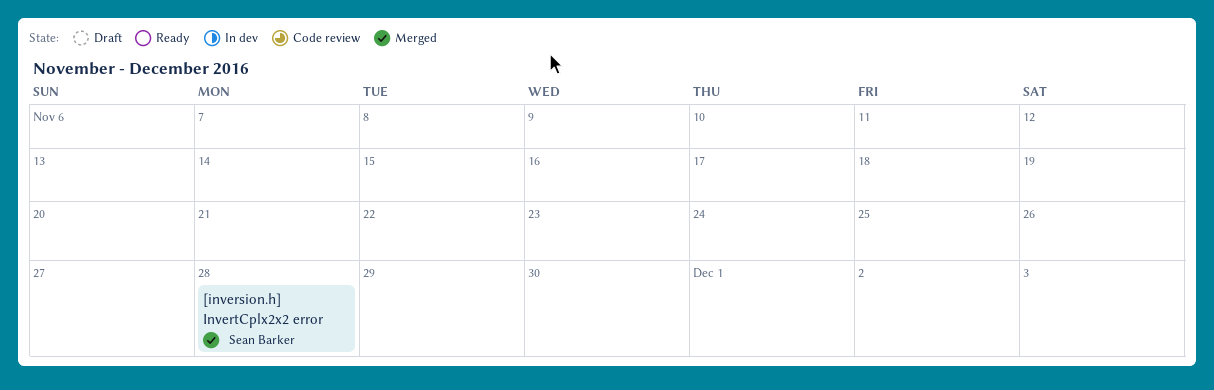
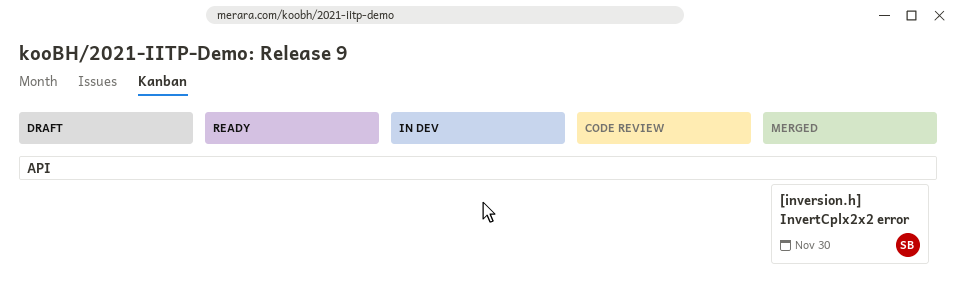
[inversion.h] InvertCplx2x2 error, due: Nov 28 -> Nov 30

